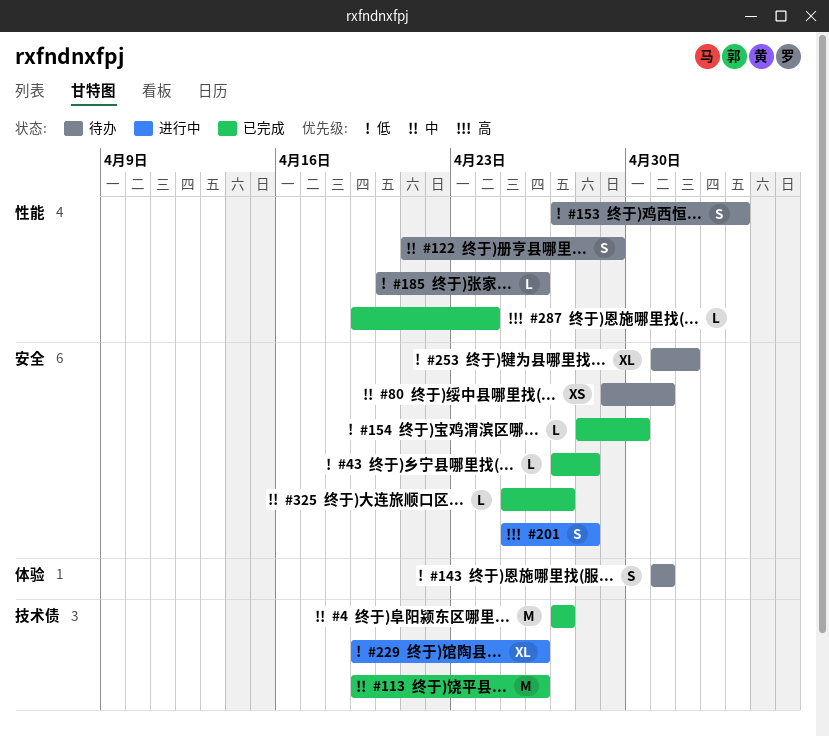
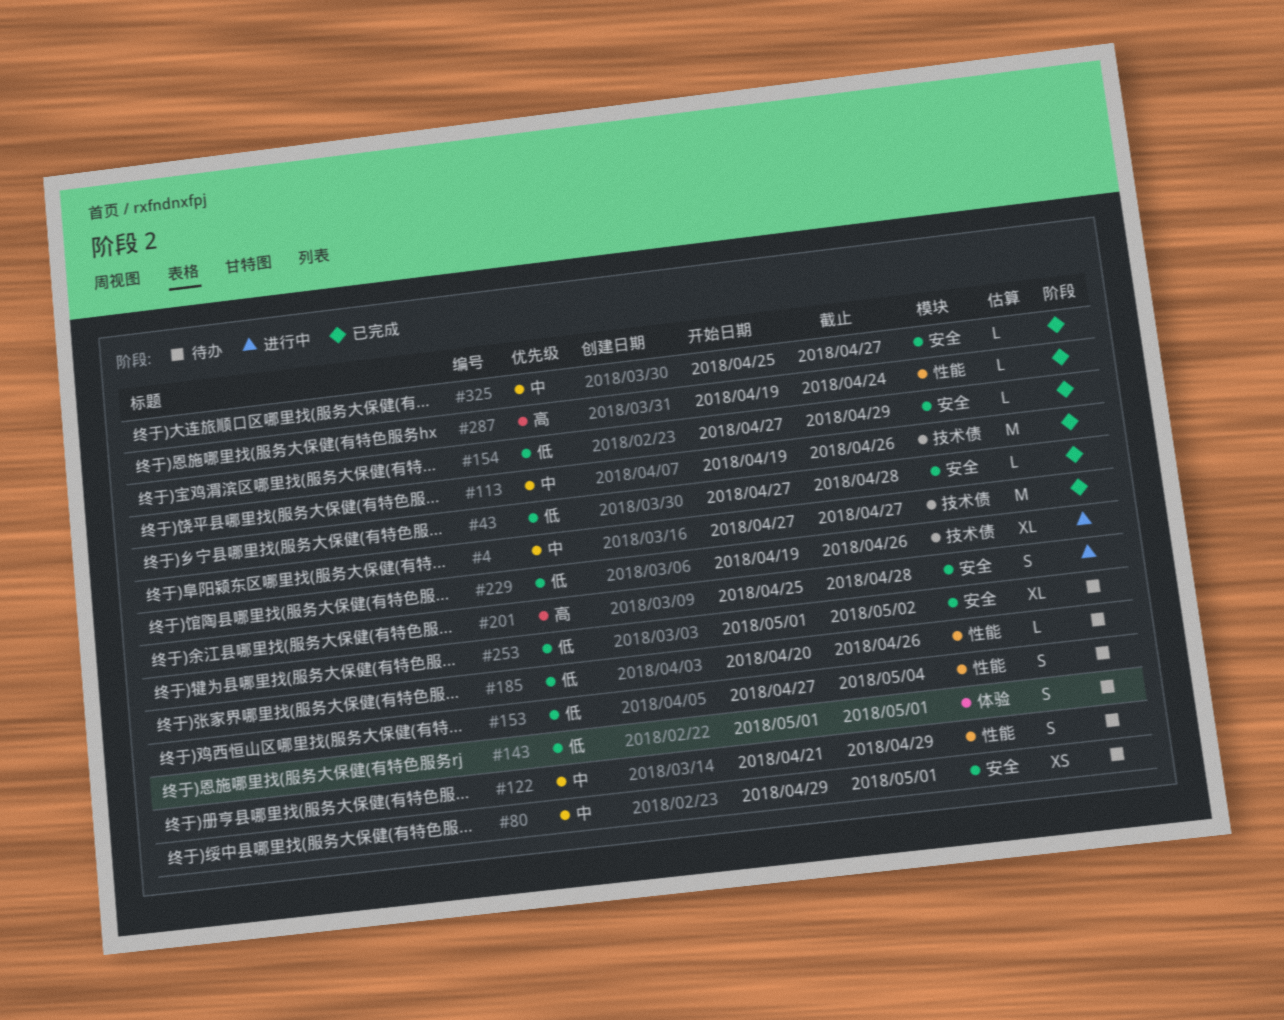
#154, start: Apr 28 -> Apr 27
#154, due: Apr 30 -> Apr 29

